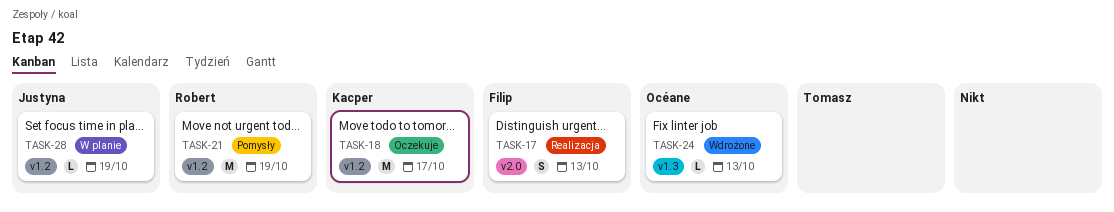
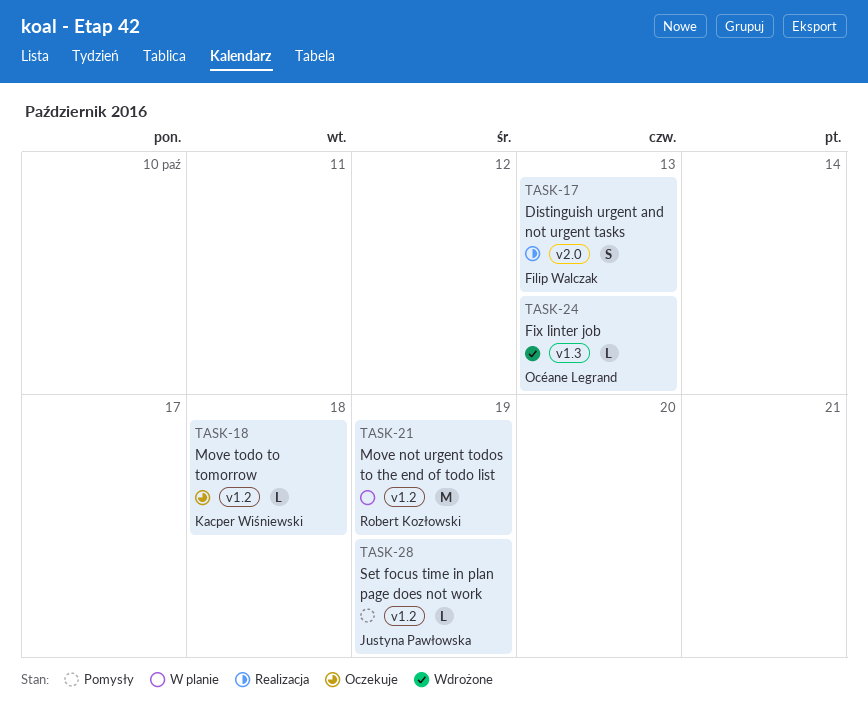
TASK-18, estimate: M -> L
TASK-18, due: Oct 17 -> Oct 18
TASK-21, status: Pomysły -> W planie
TASK-28, status: W planie -> Pomysły

